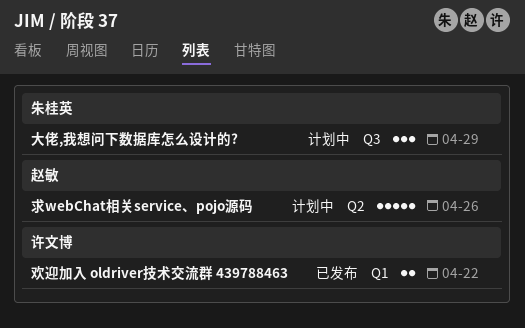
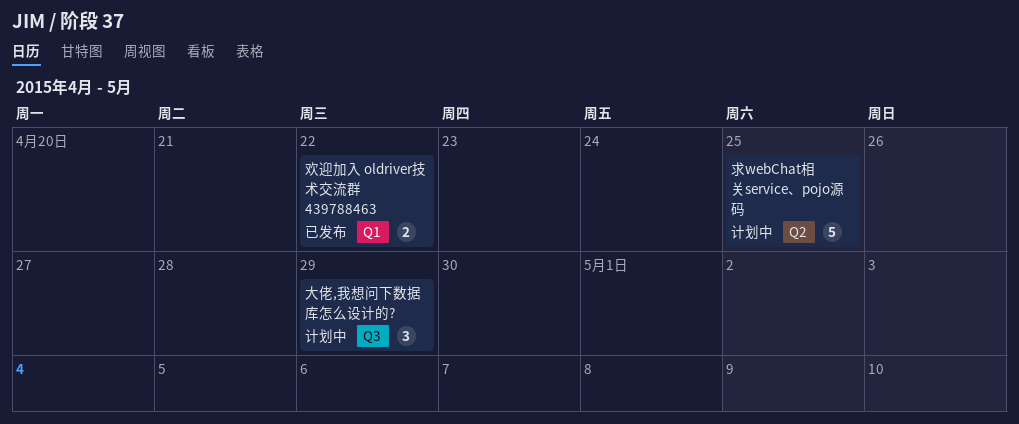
求webChat相关service、pojo源码, due: Apr 26 -> Apr 25

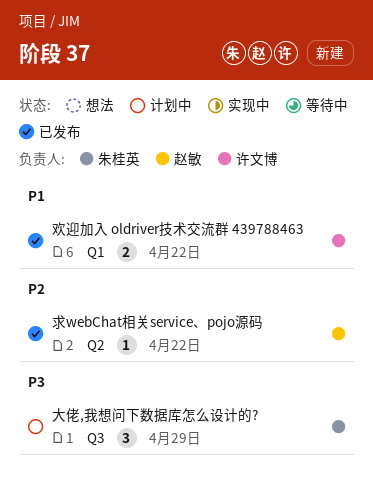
求webChat相关service、pojo源码, status: 计划中 -> 已发布
求webChat相关service、pojo源码, estimate: 5 -> 1
求webChat相关service、pojo源码, due: Apr 25 -> Apr 22

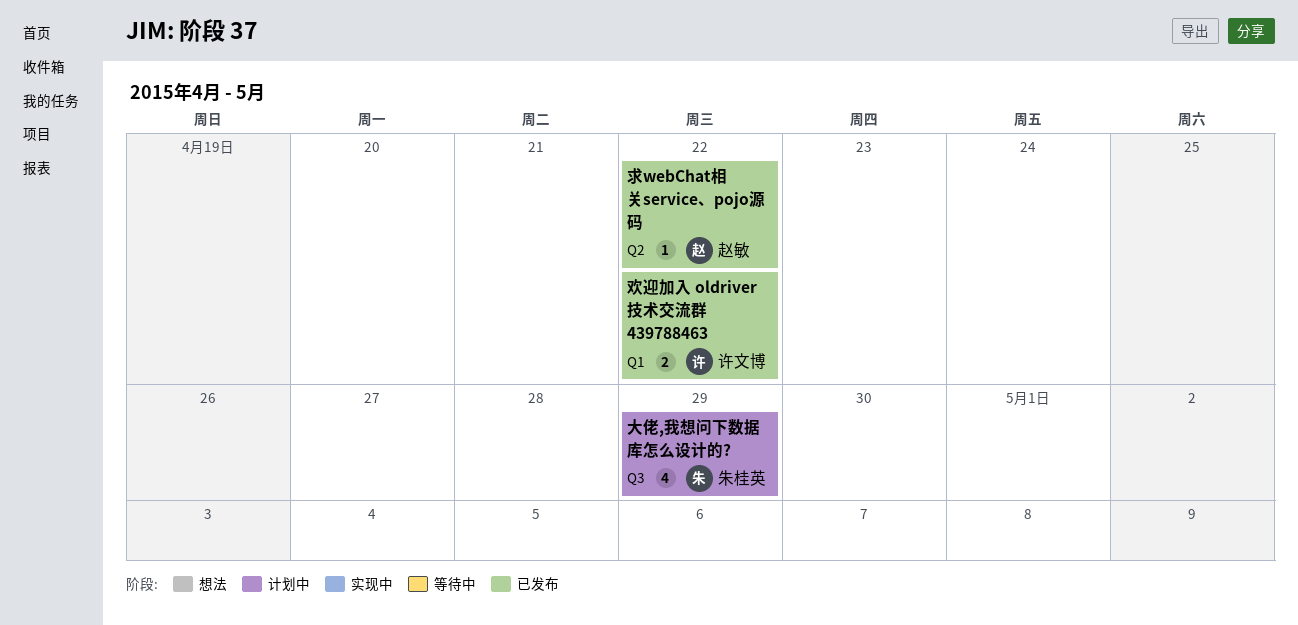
大佬,我想问下数据库怎么设计的?, estimate: 3 -> 4

